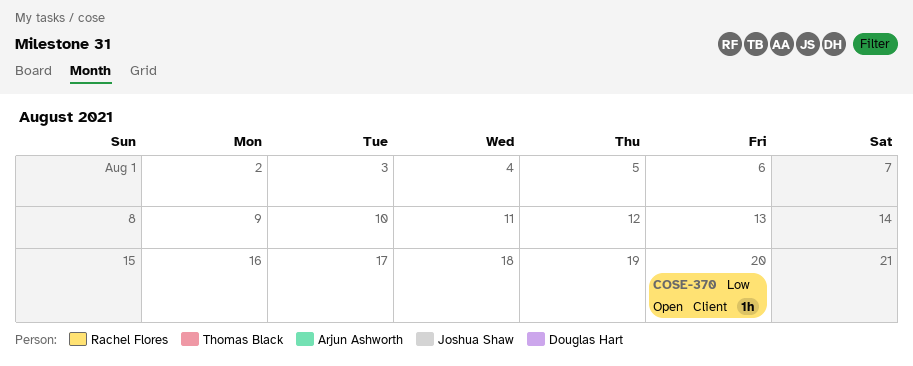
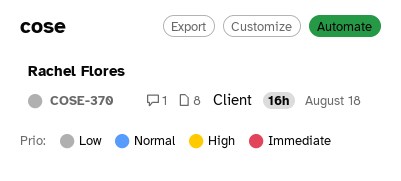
COSE-370, estimate: 1h -> 16h
COSE-370, due: Aug 20 -> Aug 18

